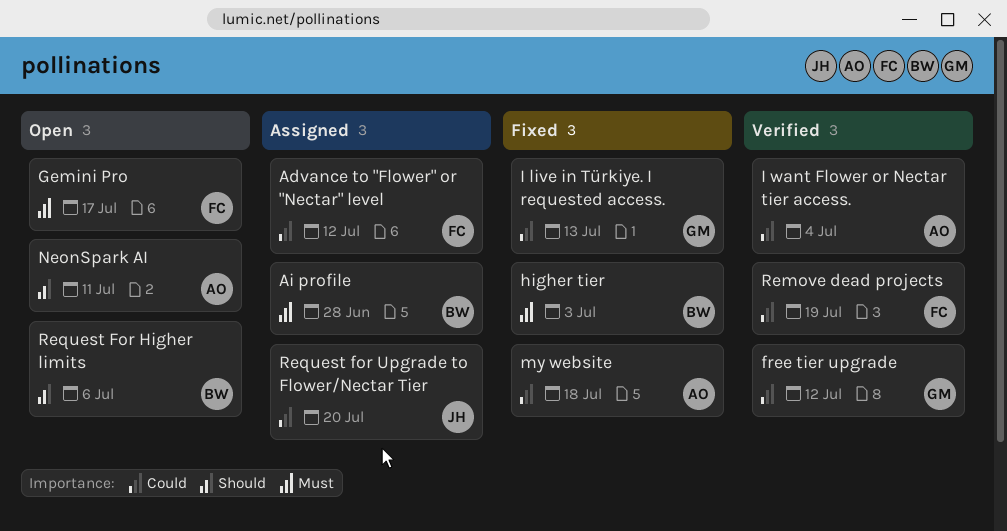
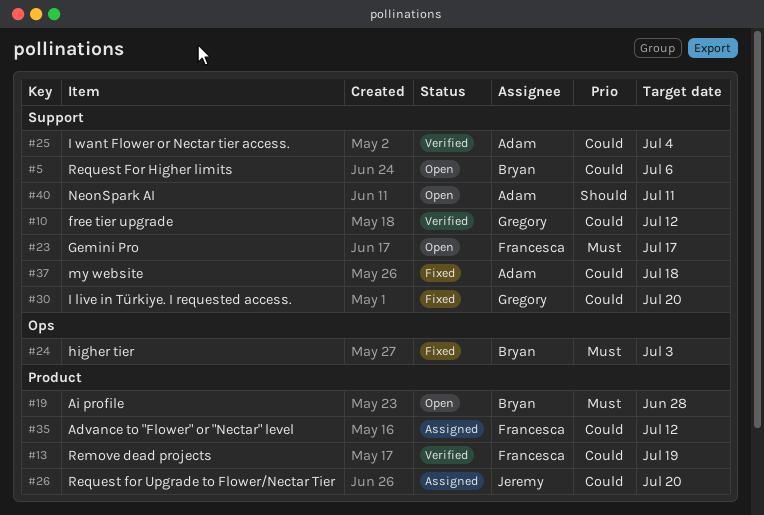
Ai profile, status: Assigned -> Open
I live in Türkiye. I requested access., due: Jul 13 -> Jul 20
Request For Higher limits, priority: Should -> Could

